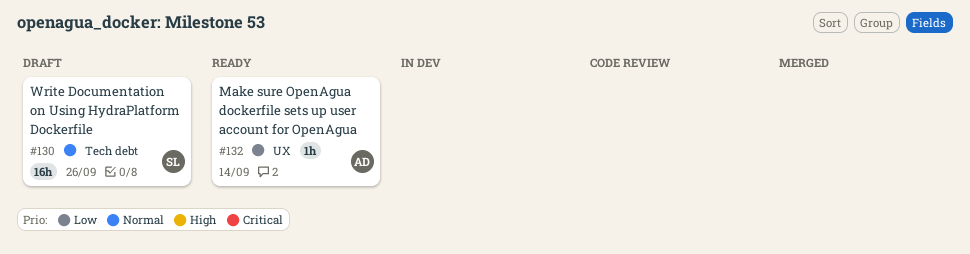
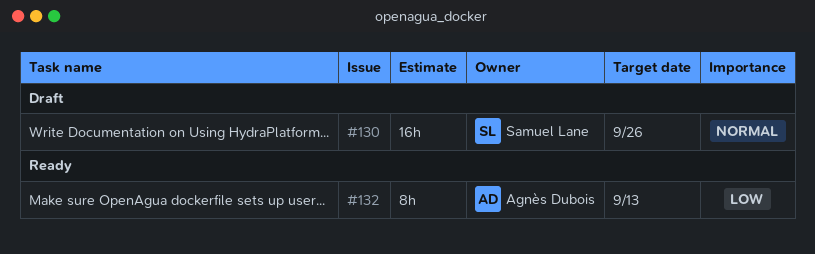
#132, estimate: 1h -> 8h
#132, due: Sep 14 -> Sep 13

